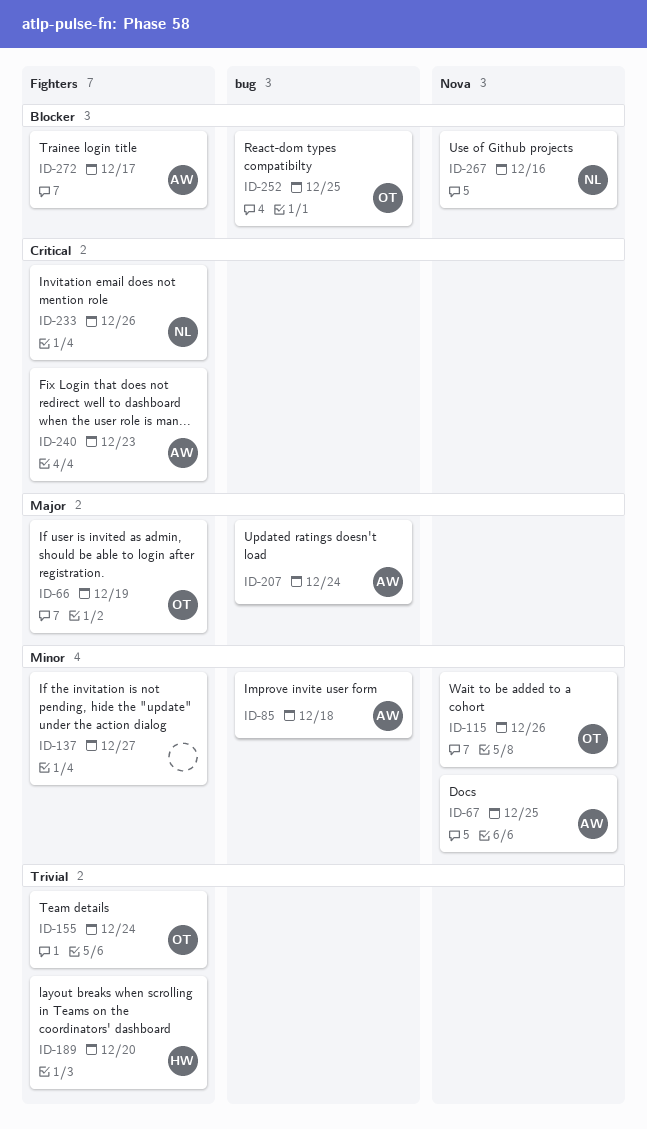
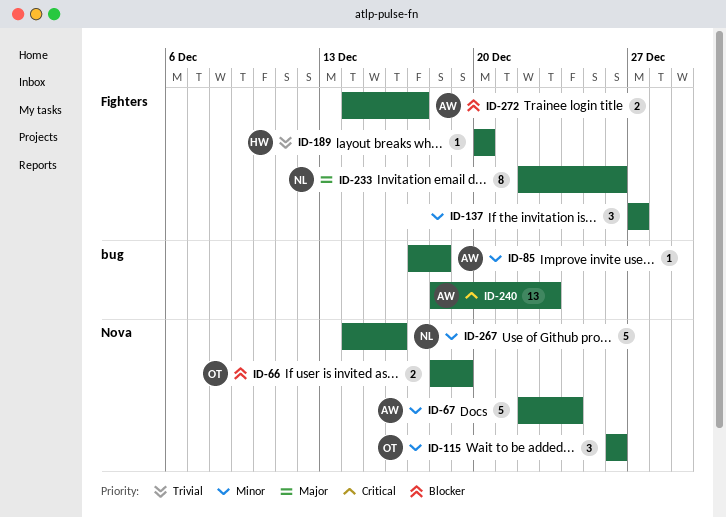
ID-66, priority: Major -> Blocker
ID-66, label: Fighters -> Nova
ID-67, due: Dec 25 -> Dec 24
ID-155: present -> none
ID-207: present -> none
ID-233, priority: Critical -> Major
ID-240, label: Fighters -> bug
ID-252: present -> none
ID-267, priority: Blocker -> Minor

